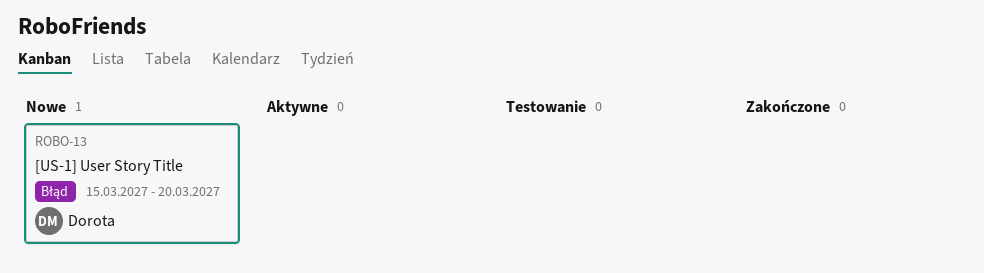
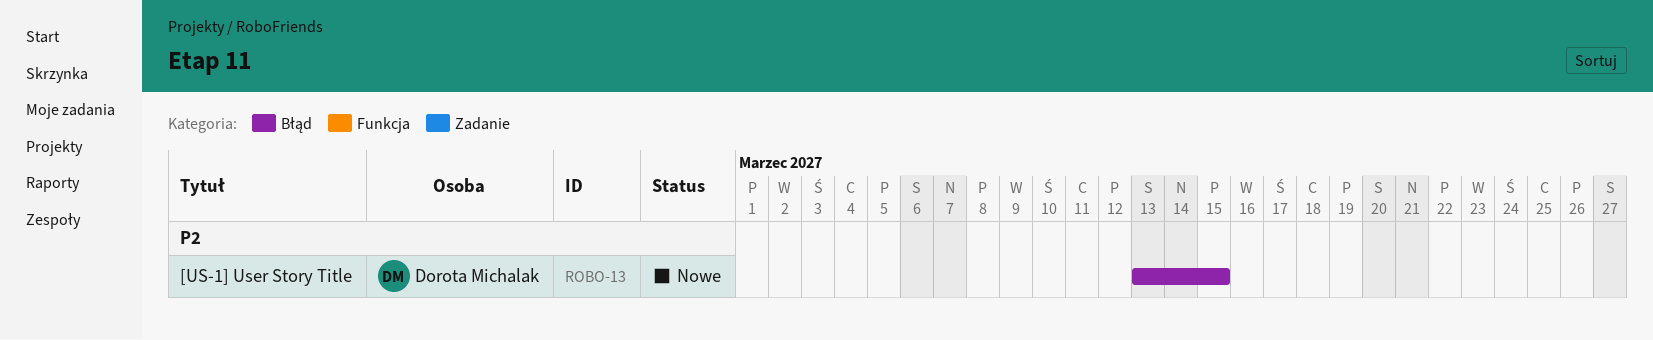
ROBO-13, start: Mar 15 -> Mar 13
ROBO-13, due: Mar 20 -> Mar 15

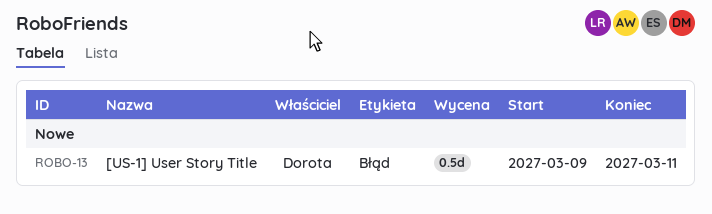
ROBO-13, start: Mar 13 -> Mar 9
ROBO-13, due: Mar 15 -> Mar 11

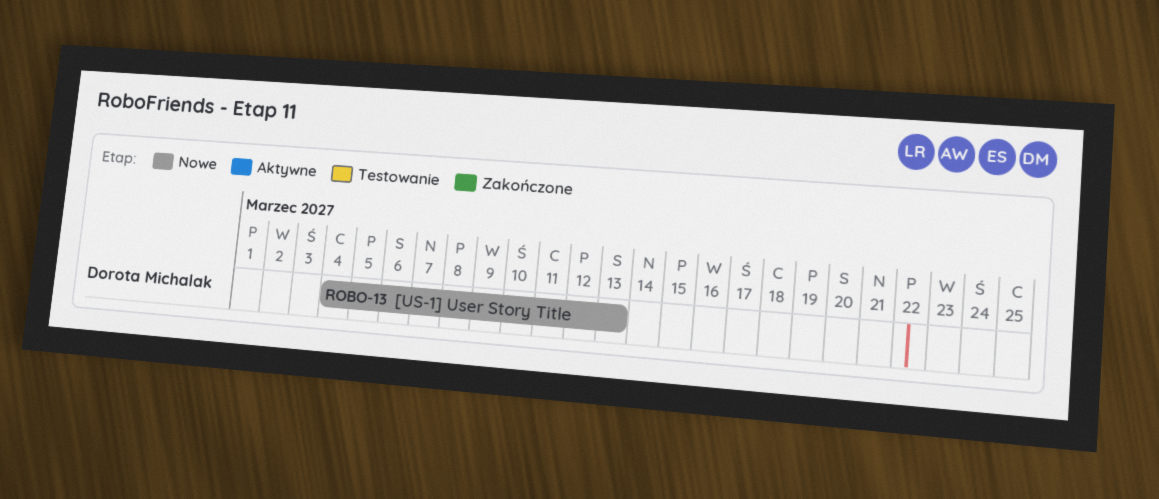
ROBO-13, start: Mar 9 -> Mar 4
ROBO-13, due: Mar 11 -> Mar 13

